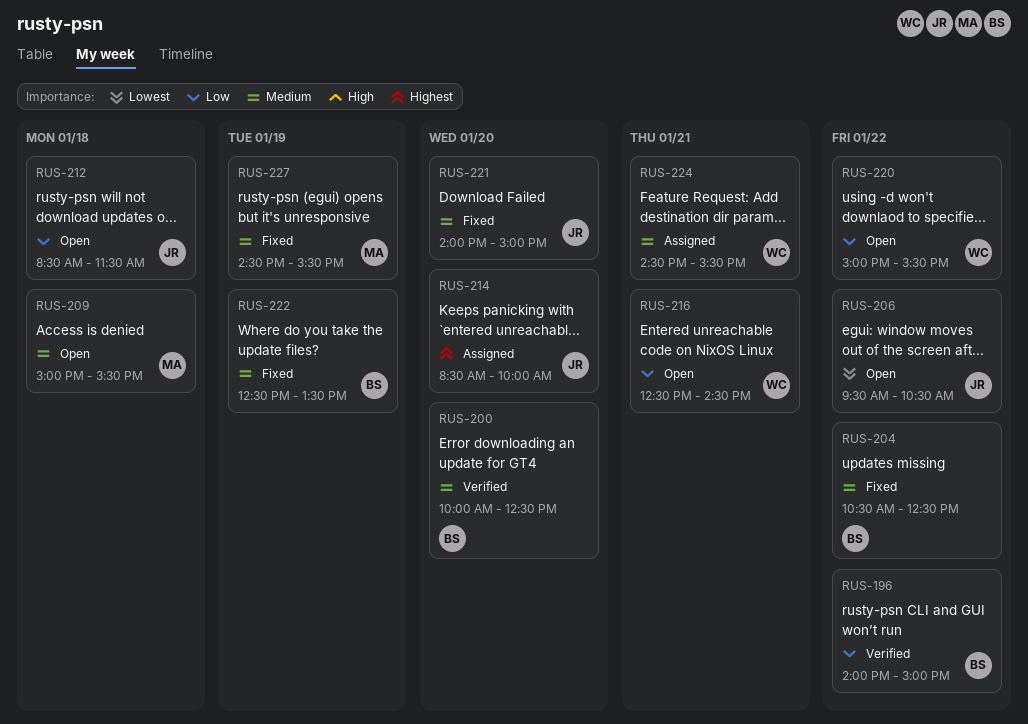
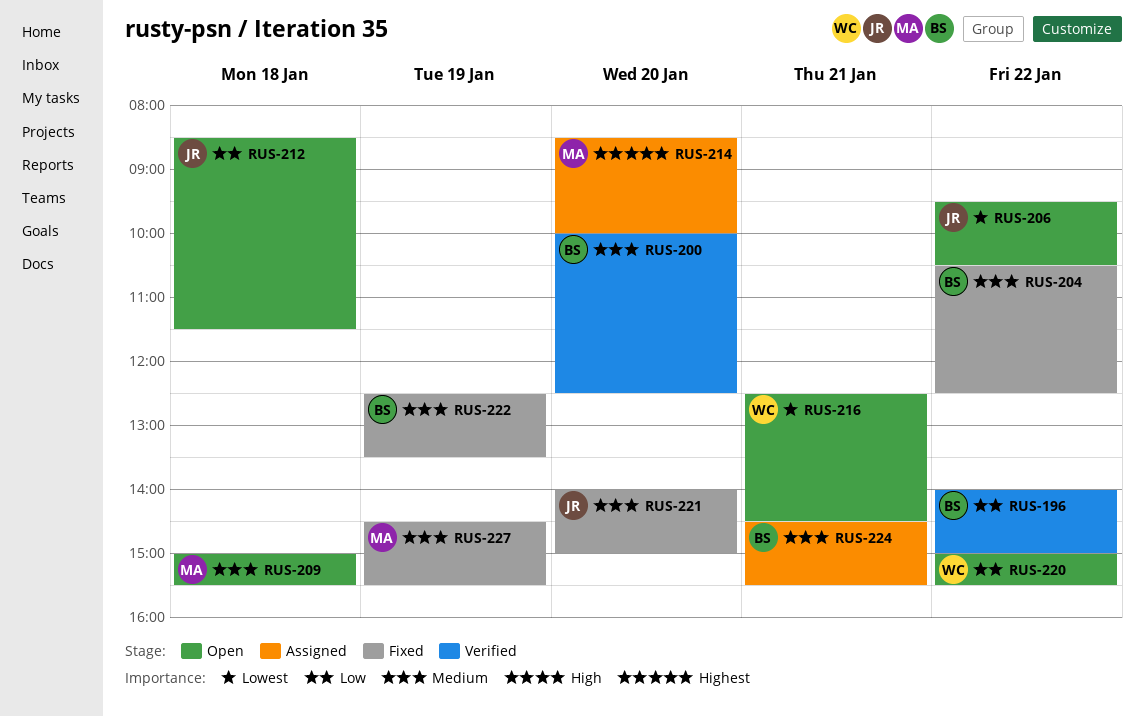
RUS-214, owner: JR -> MA
RUS-216, priority: Low -> Lowest
RUS-224, owner: WC -> BS

